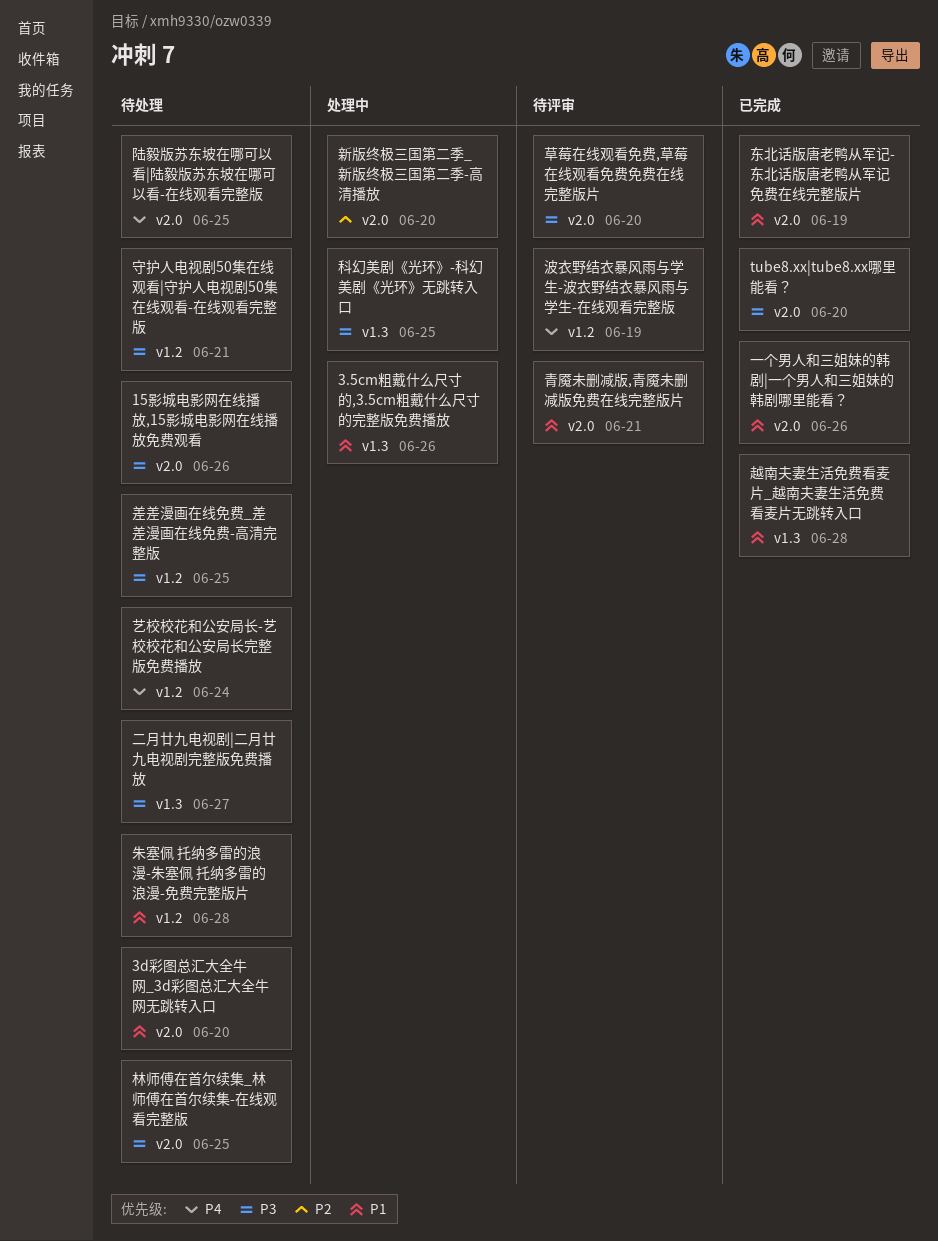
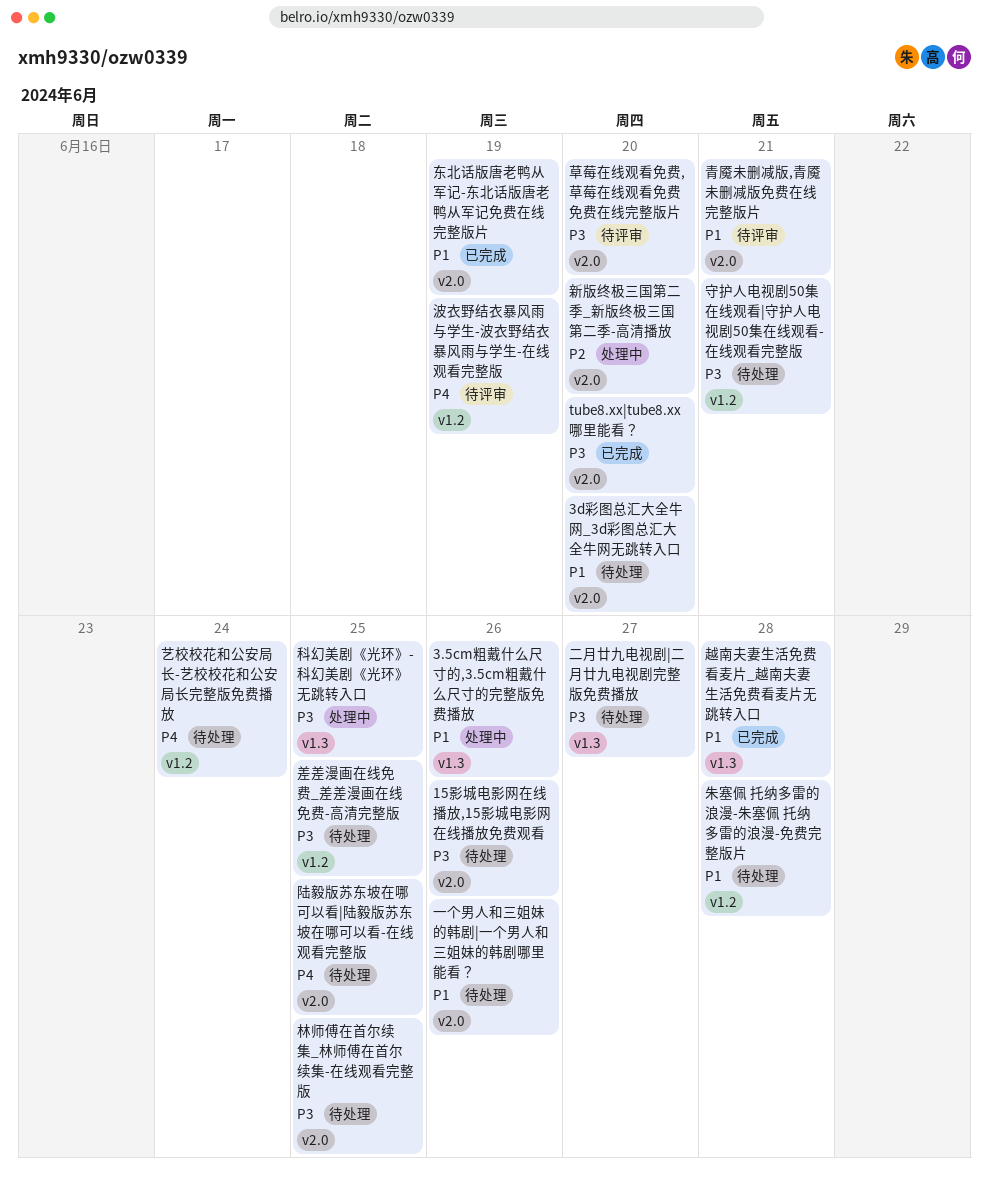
一个男人和三姐妹的韩剧|一个男人和三姐妹的韩剧哪里能看？, status: 已完成 -> 待处理

